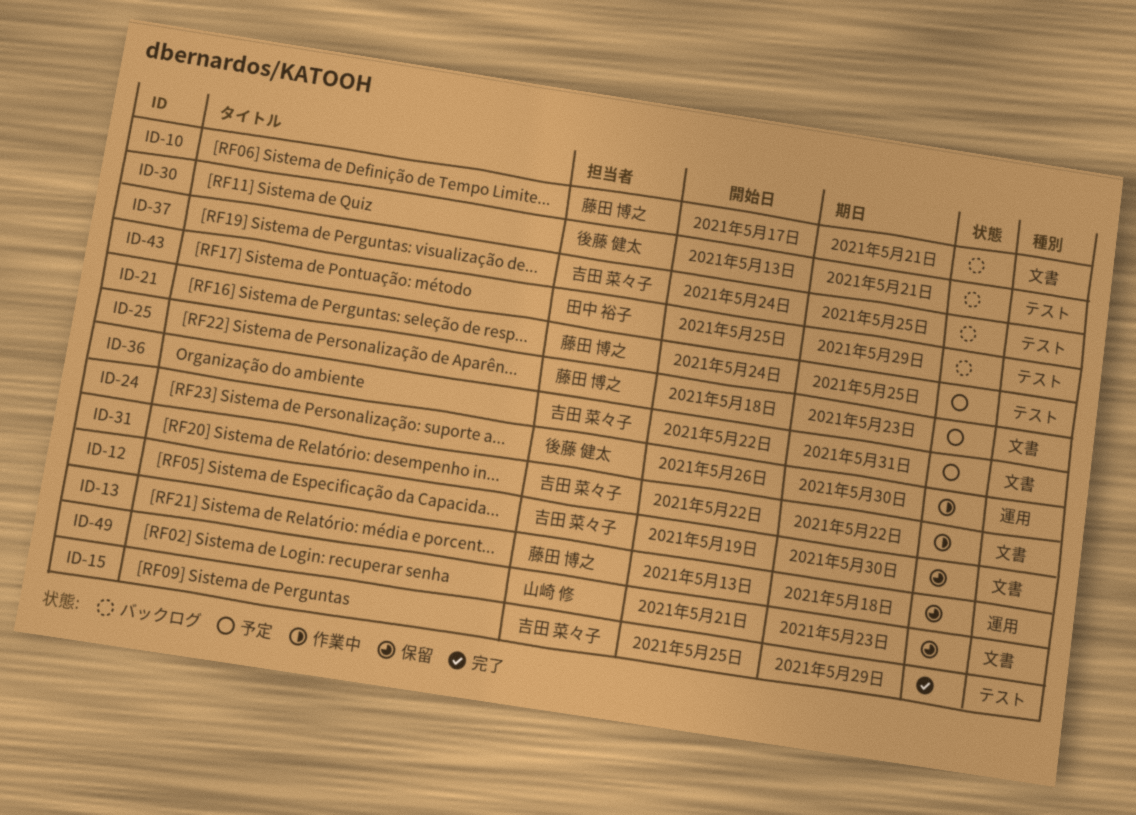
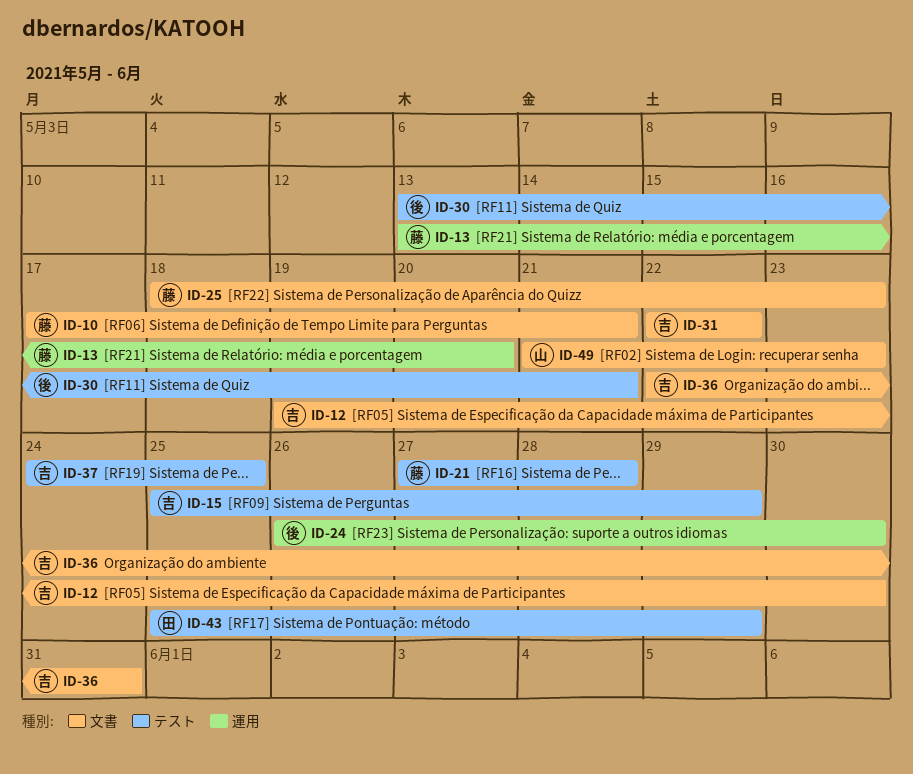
ID-13, due: May 18 -> May 20
ID-21, start: May 24 -> May 27
ID-21, due: May 25 -> May 28

